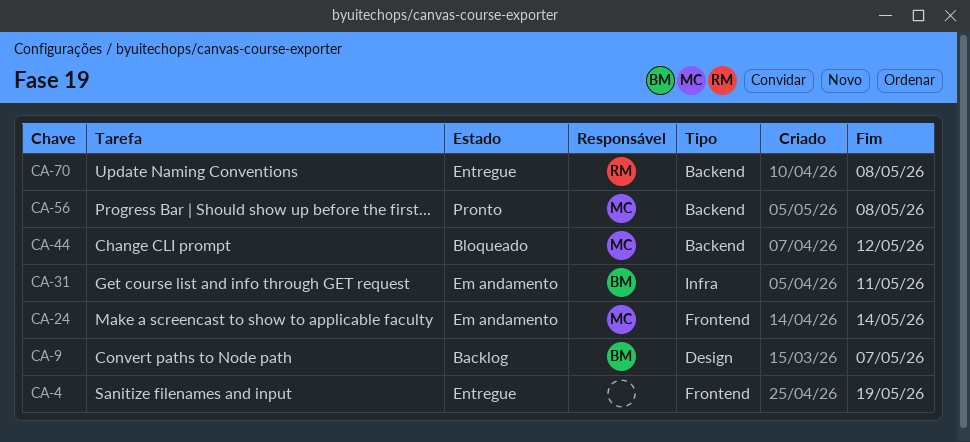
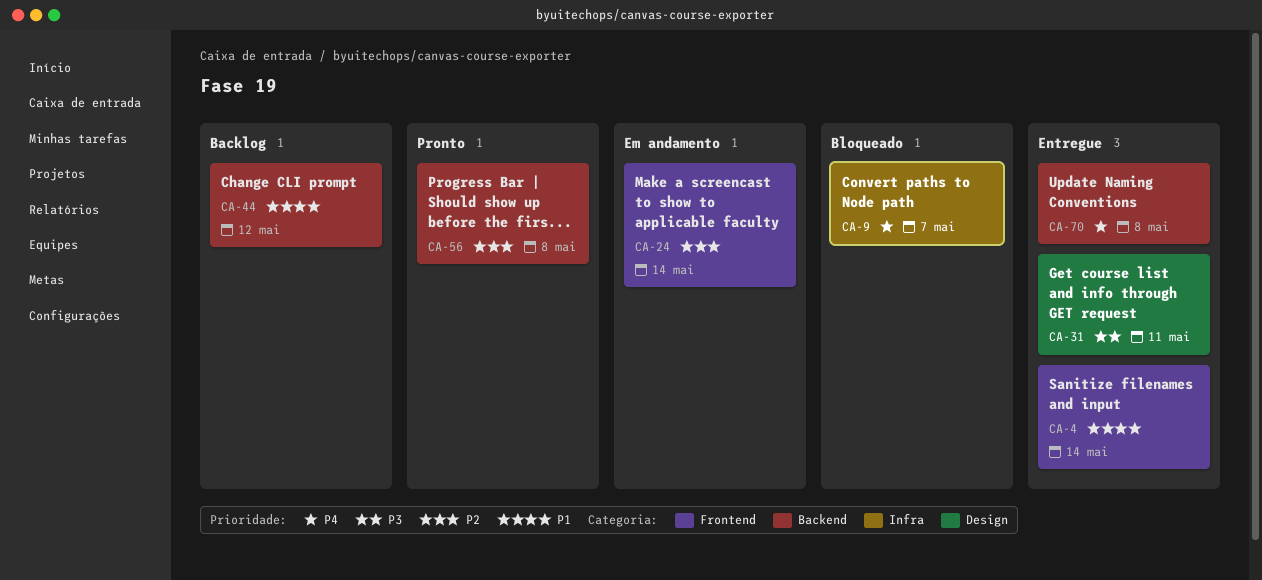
CA-4, due: May 19 -> May 14
CA-9, status: Backlog -> Bloqueado
CA-9, label: Design -> Infra
CA-31, status: Em andamento -> Entregue
CA-31, label: Infra -> Design
CA-44, status: Bloqueado -> Backlog

